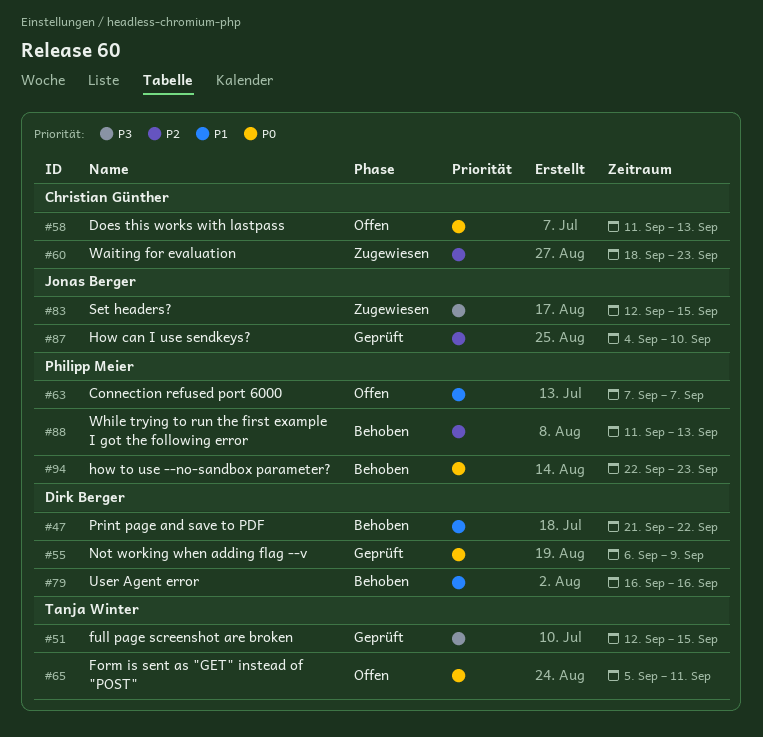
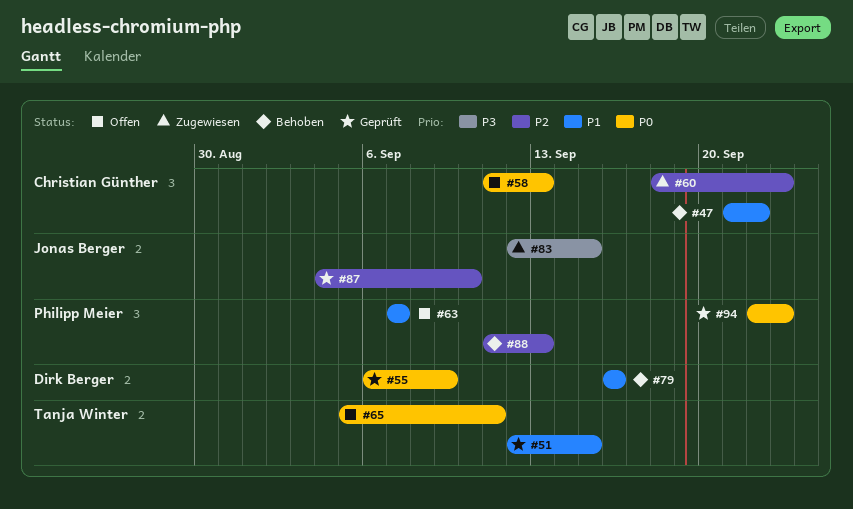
#47, owner: Dirk Berger -> Christian Günther
#51, priority: P3 -> P1
#94, status: Behoben -> Geprüft

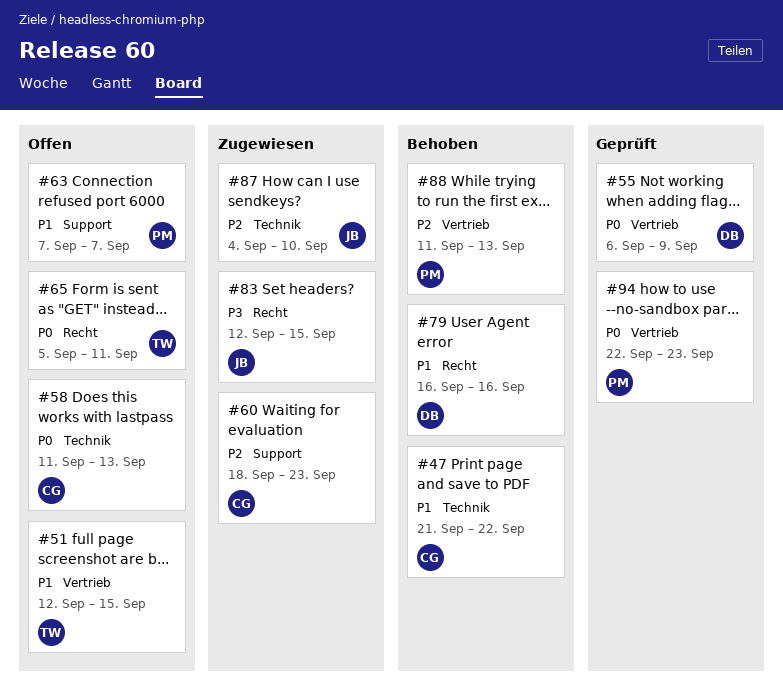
#51, status: Geprüft -> Offen
#87, status: Geprüft -> Zugewiesen

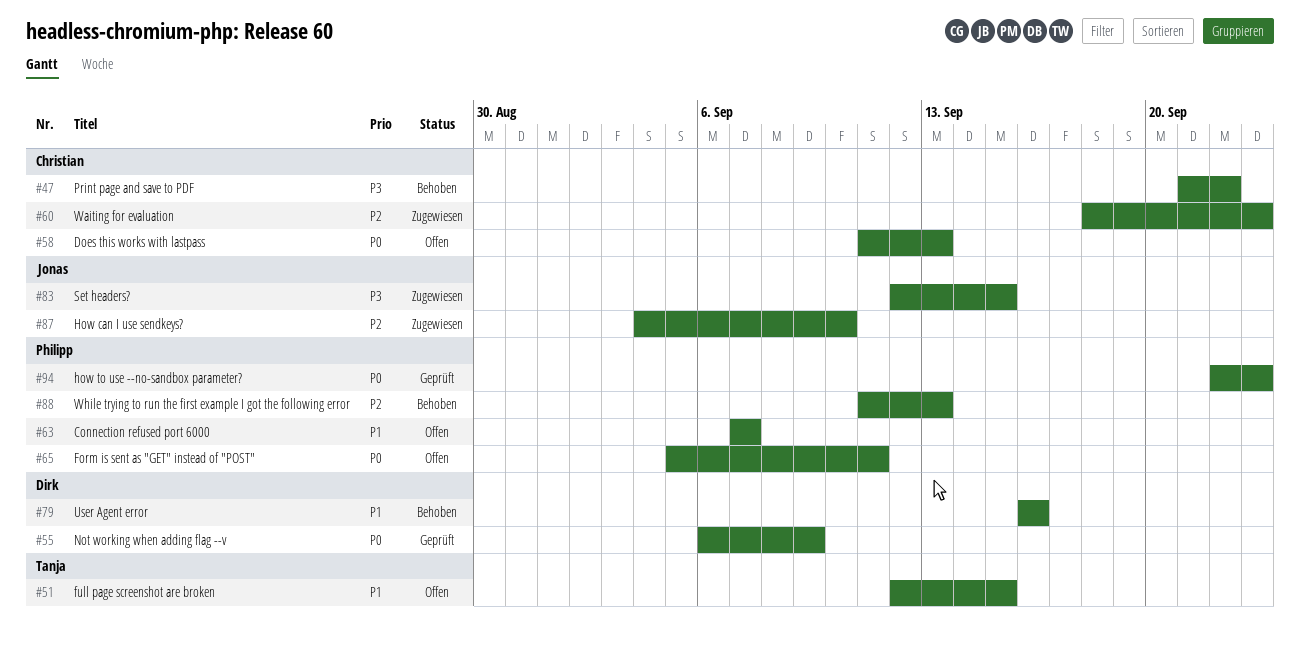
#47, priority: P1 -> P3
#65, owner: Tanja -> Philipp

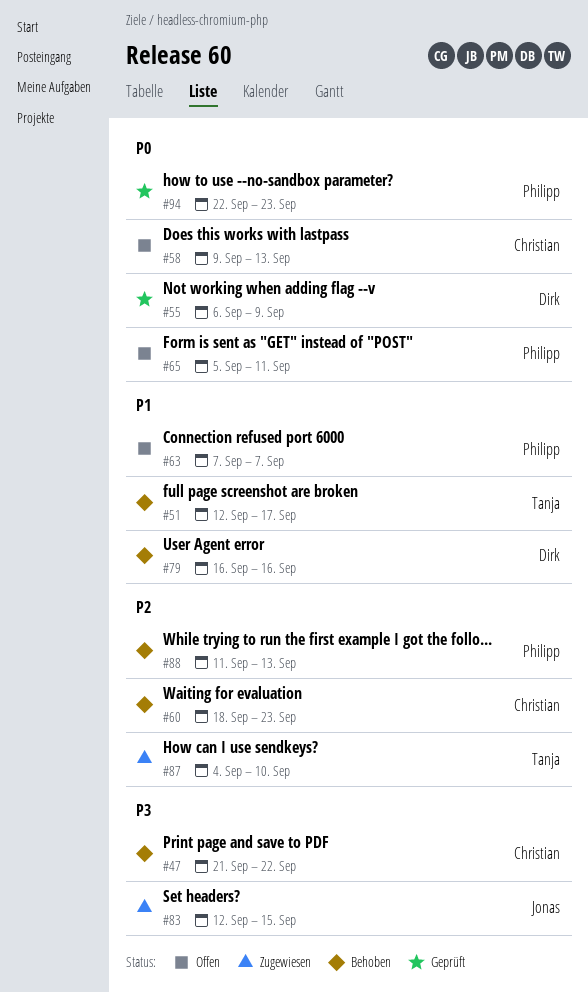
#51, status: Offen -> Behoben
#51, due: Sep 15 -> Sep 17
#58, start: Sep 11 -> Sep 9
#60, status: Zugewiesen -> Behoben
#87, owner: Jonas -> Tanja

